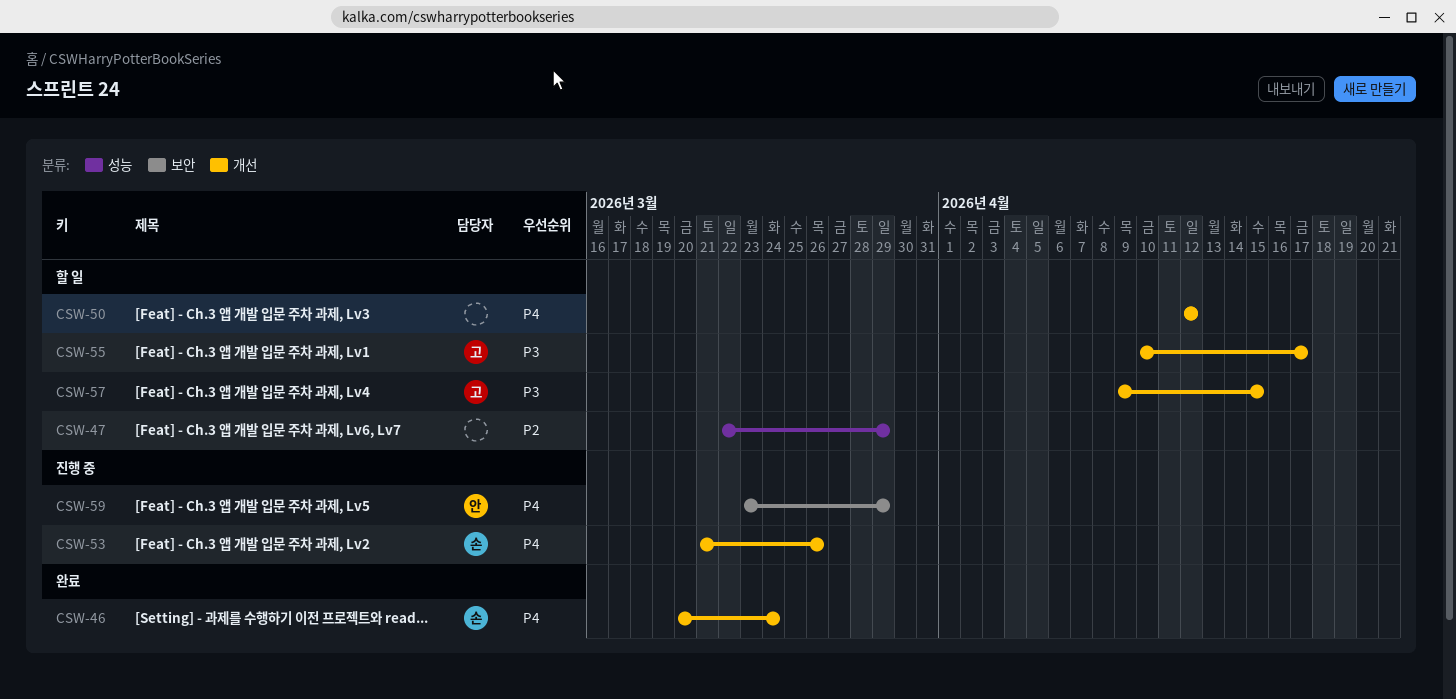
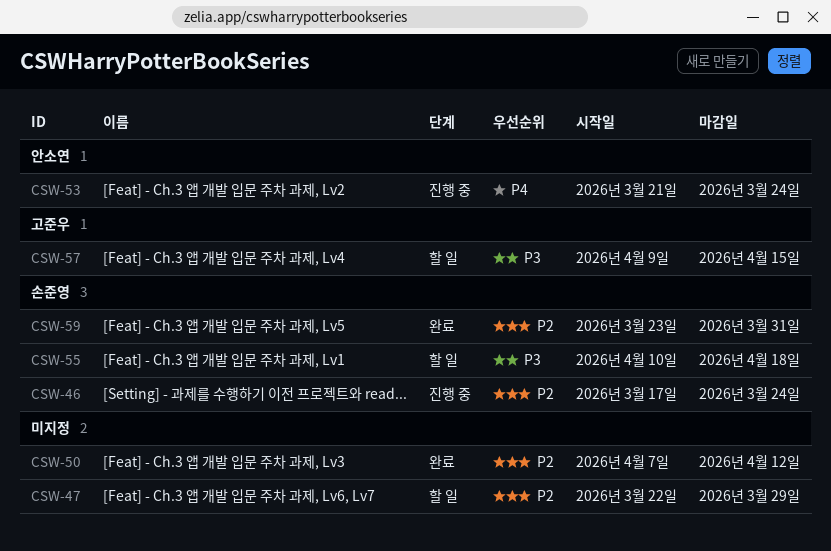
CSW-46, status: 완료 -> 진행 중
CSW-46, priority: P4 -> P2
CSW-46, start: Mar 20 -> Mar 17
CSW-50, status: 할 일 -> 완료
CSW-50, priority: P4 -> P2
CSW-50, start: Apr 12 -> Apr 7
CSW-53, owner: 손준영 -> 안소연
CSW-53, due: Mar 26 -> Mar 24
CSW-55, owner: 고준우 -> 손준영
CSW-55, due: Apr 17 -> Apr 18
CSW-59, status: 진행 중 -> 완료
CSW-59, owner: 안소연 -> 손준영
CSW-59, priority: P4 -> P2
CSW-59, due: Mar 29 -> Mar 31

